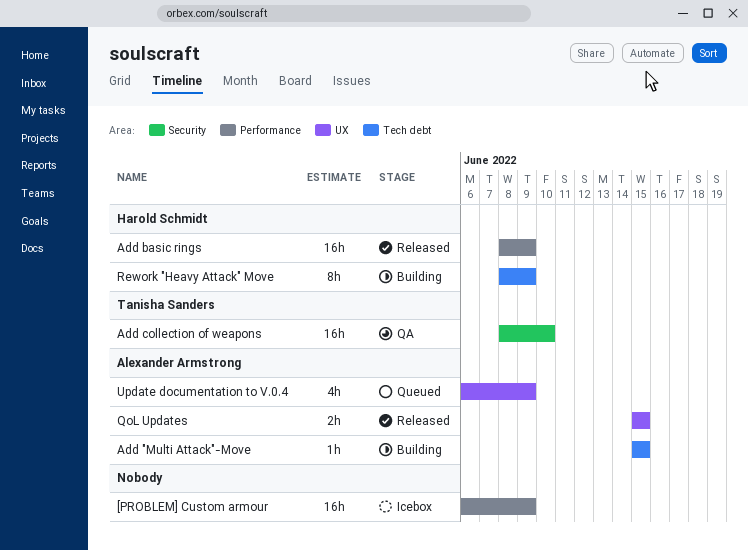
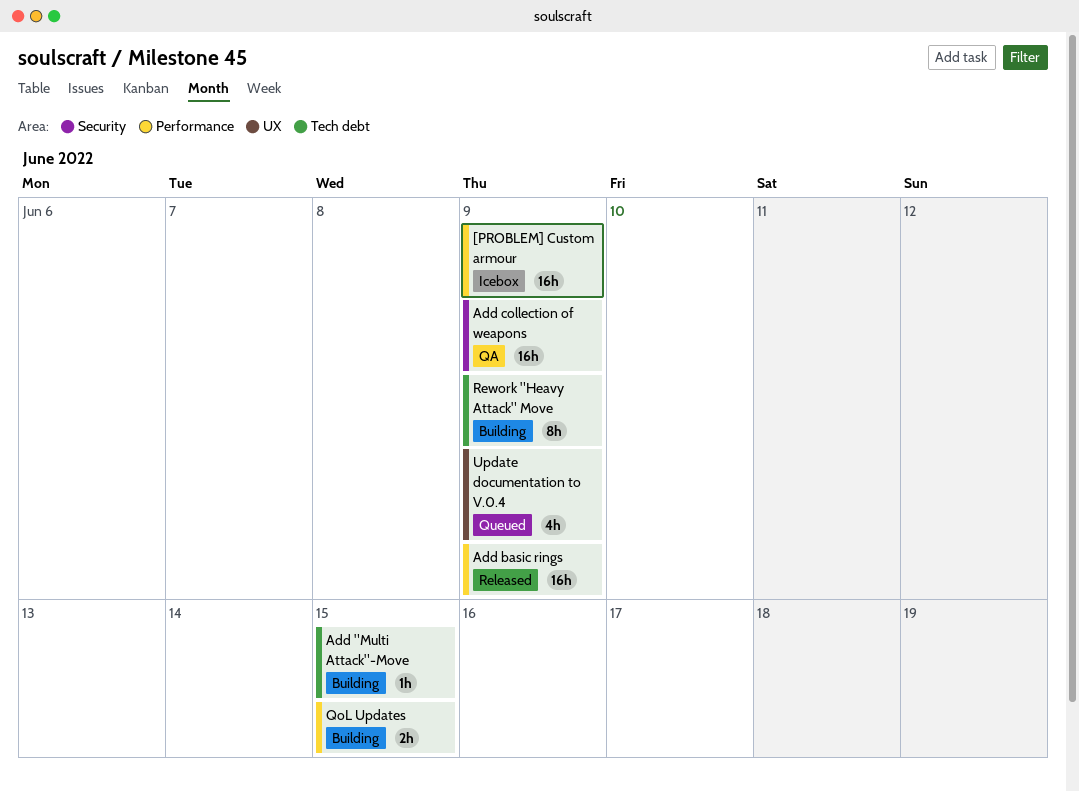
Add collection of weapons, due: Jun 10 -> Jun 9
QoL Updates, status: Released -> Building
QoL Updates, label: UX -> Performance

